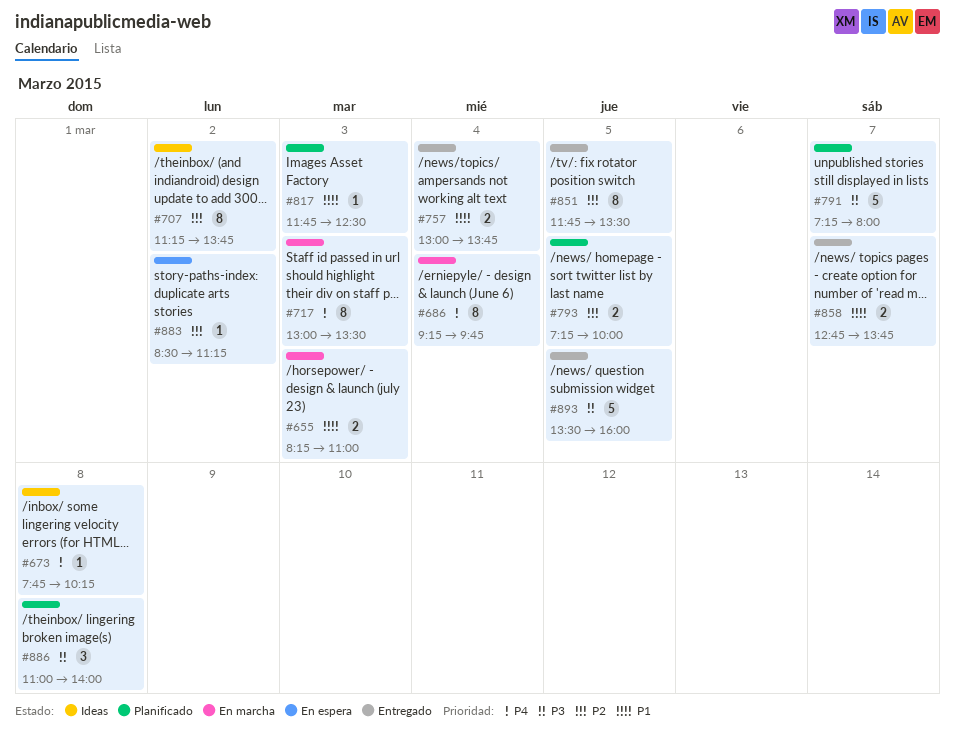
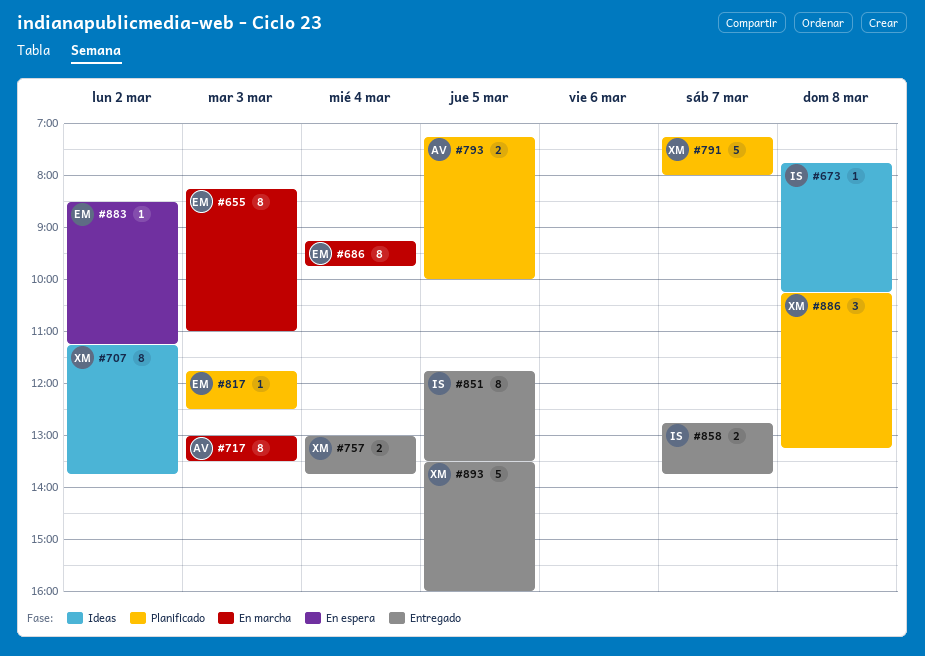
#655, estimate: 2 -> 8
#886, begins: 11:00 -> 10:15
#886, ends: 14:00 -> 13:15

